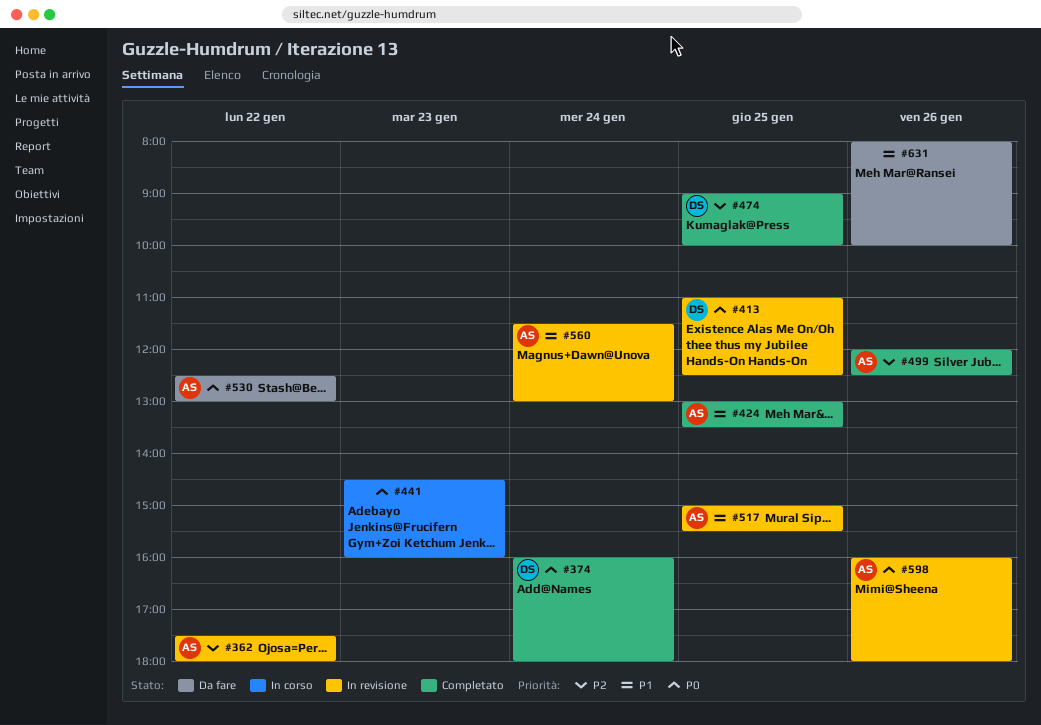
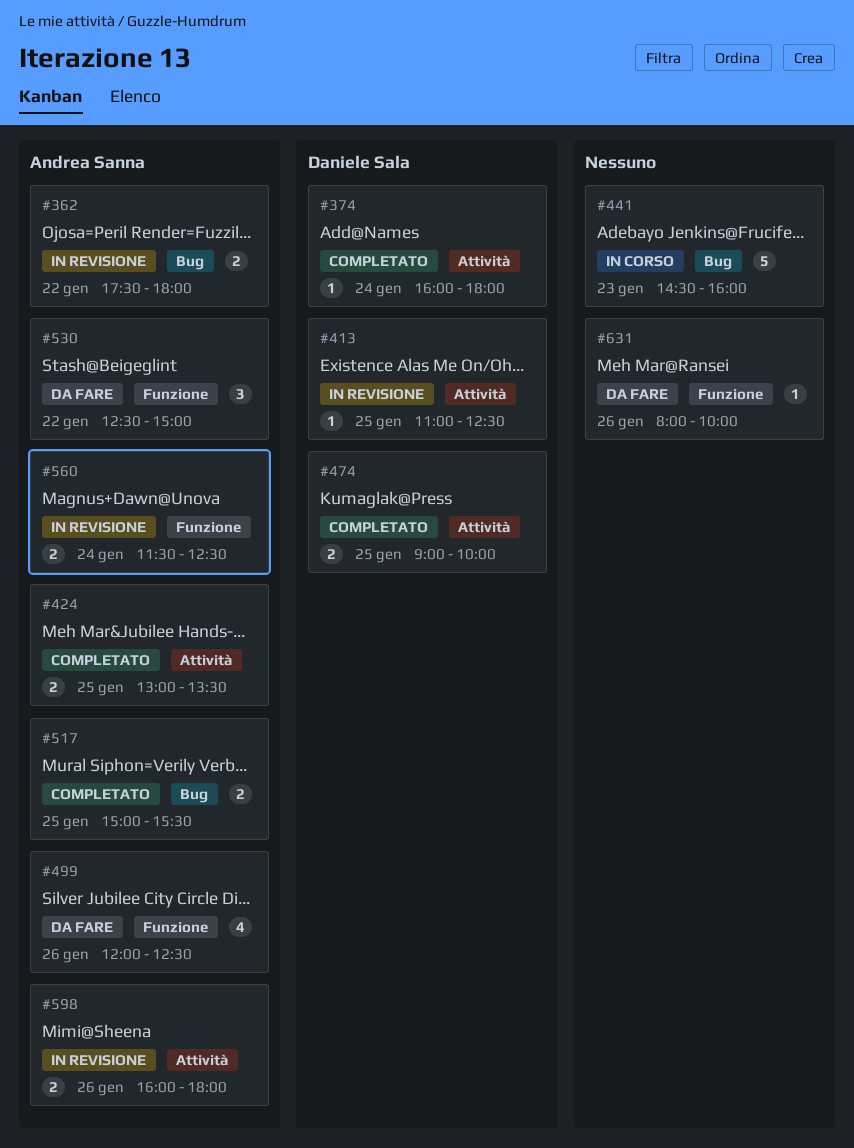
#499, status: Completato -> Da fare
#517, status: In revisione -> Completato
#530, ends: 13:00 -> 15:00
#560, ends: 13:00 -> 12:30

